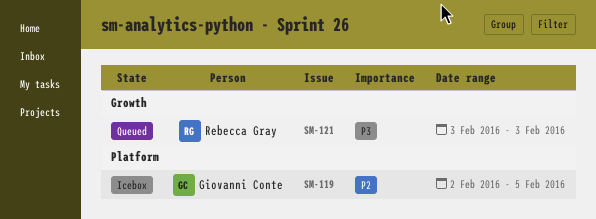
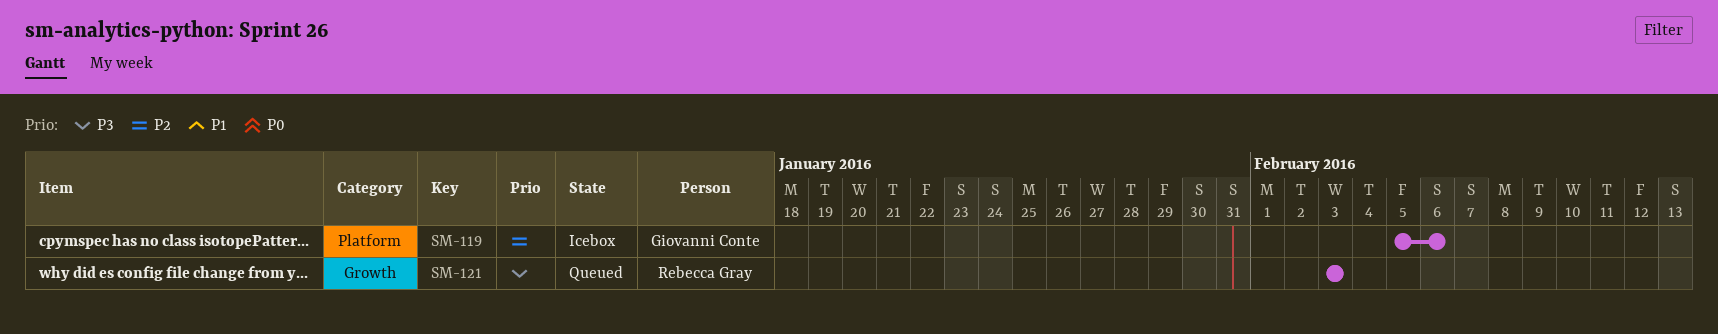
SM-119, start: Feb 2 -> Feb 5
SM-119, due: Feb 5 -> Feb 6

